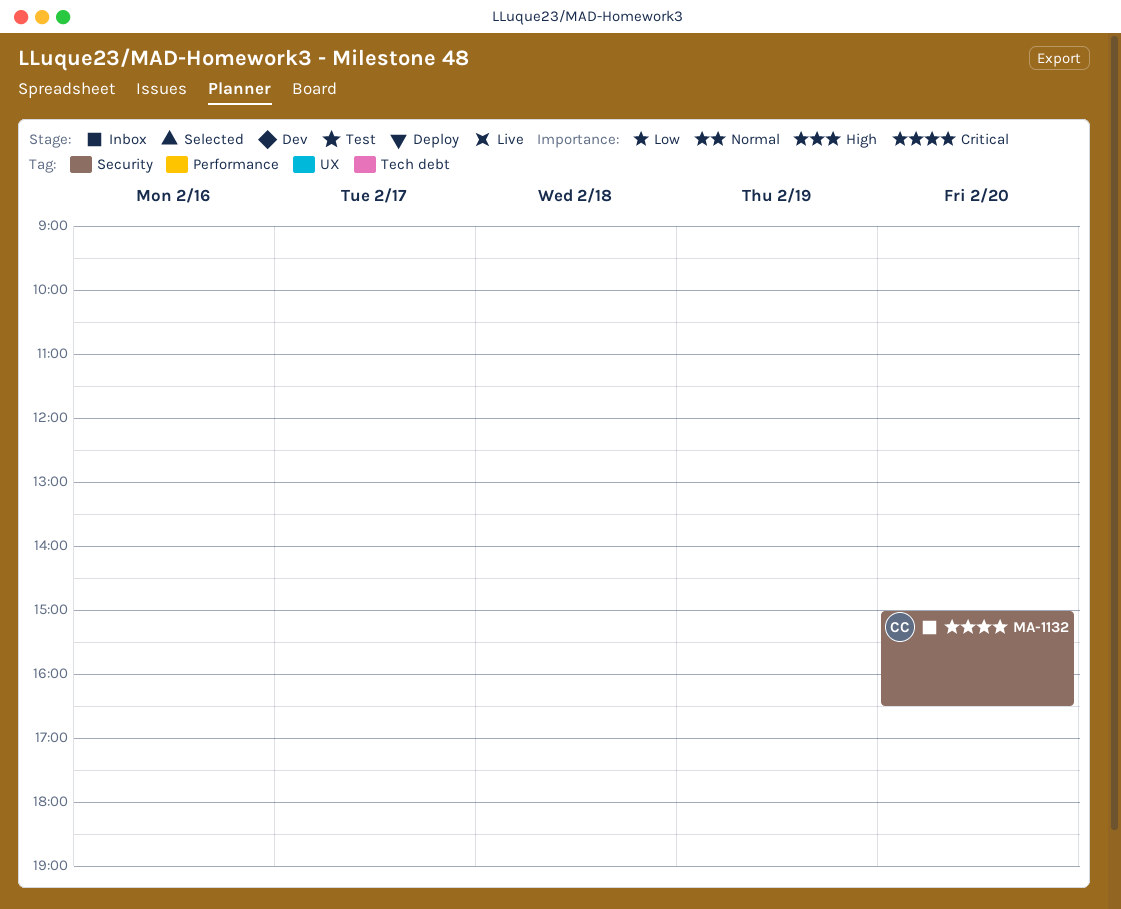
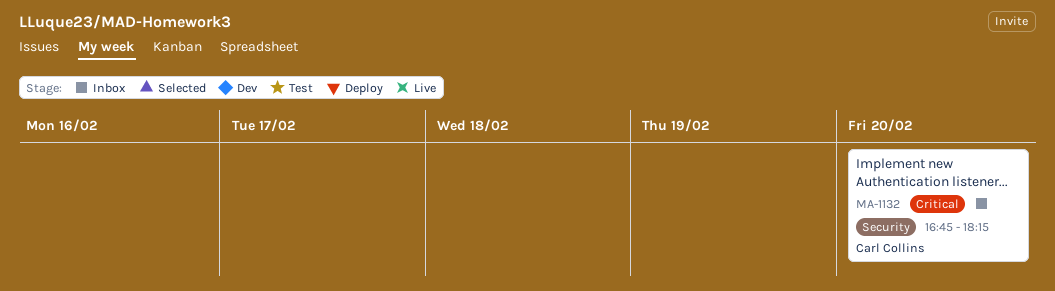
MA-1132, begins: 15:00 -> 16:45
MA-1132, ends: 16:30 -> 18:15

